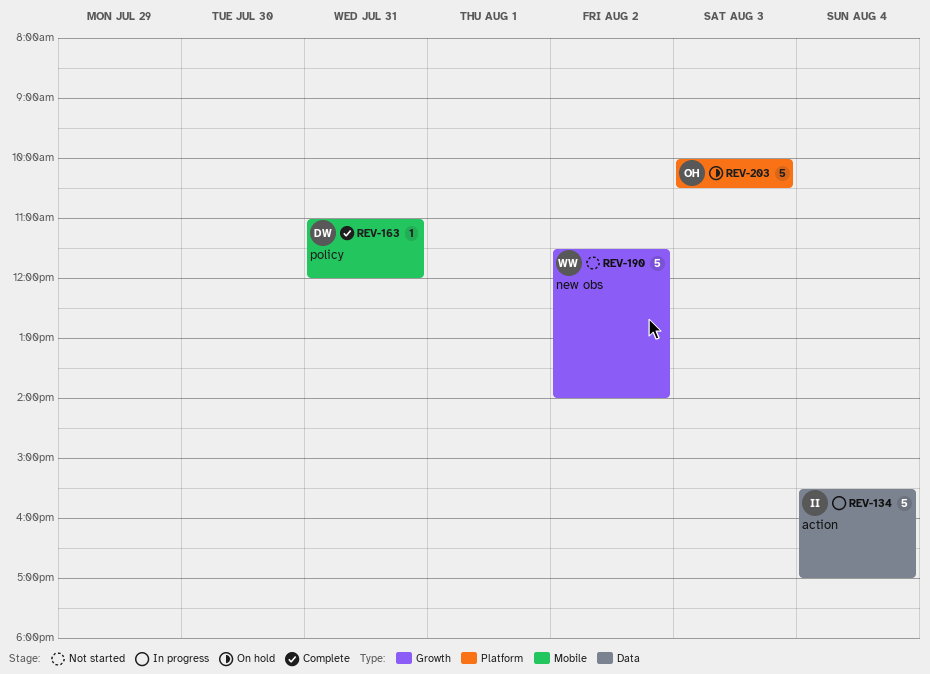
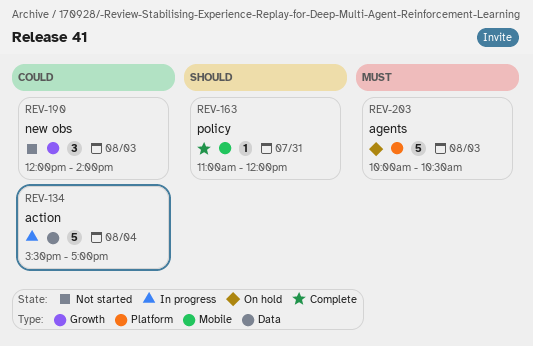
REV-190, estimate: 5 -> 3
REV-190, day: Aug 2 -> Aug 3
REV-190, begins: 11:30 -> 12:00

